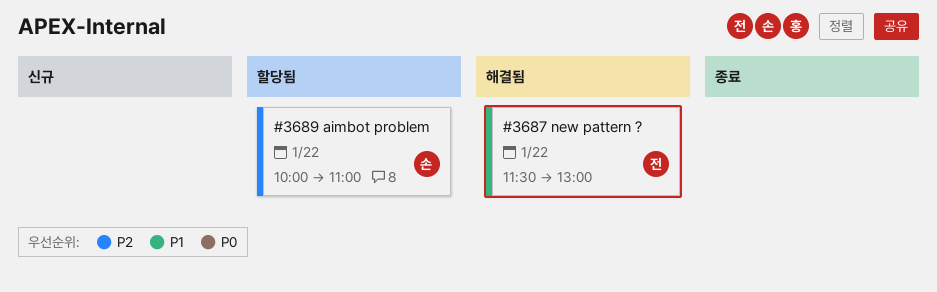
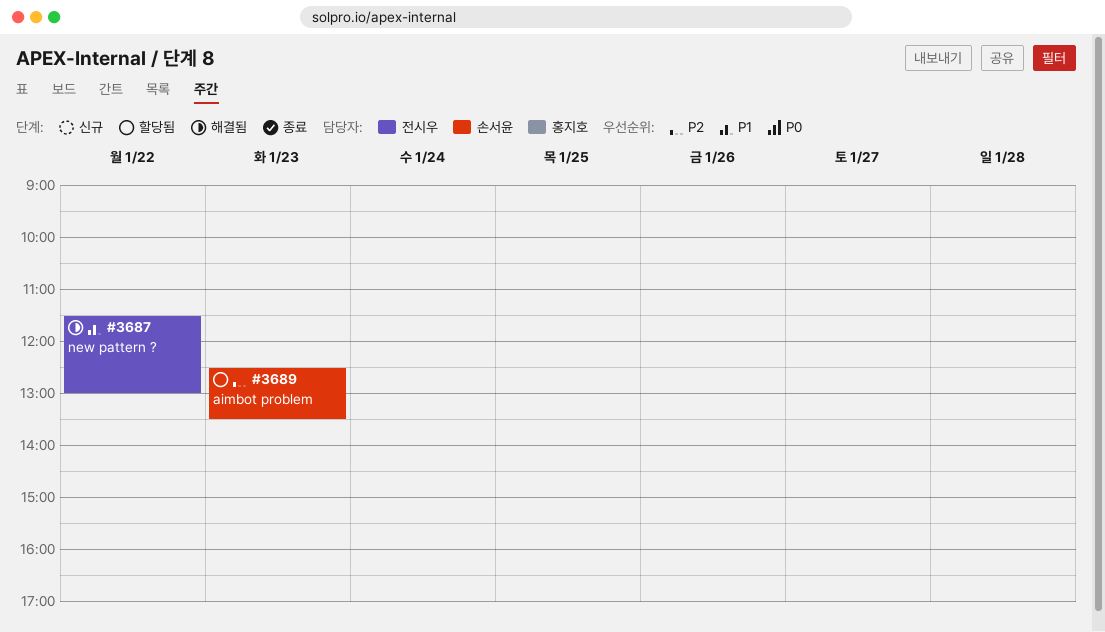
#3689, day: Jan 22 -> Jan 23
#3689, begins: 10:00 -> 12:30
#3689, ends: 11:00 -> 13:30

